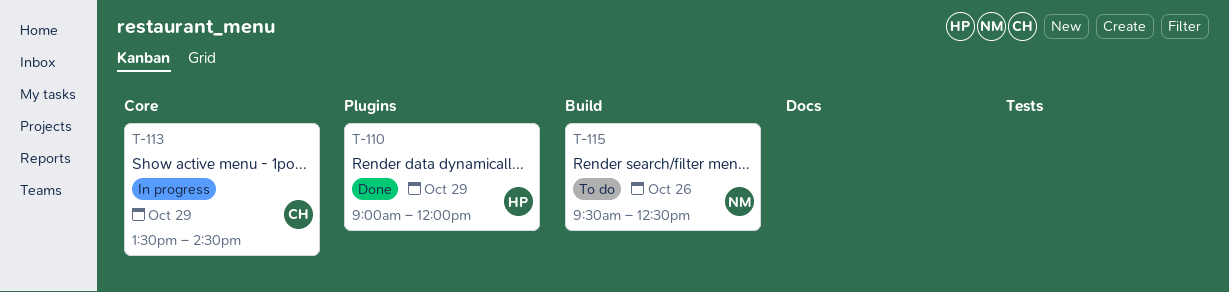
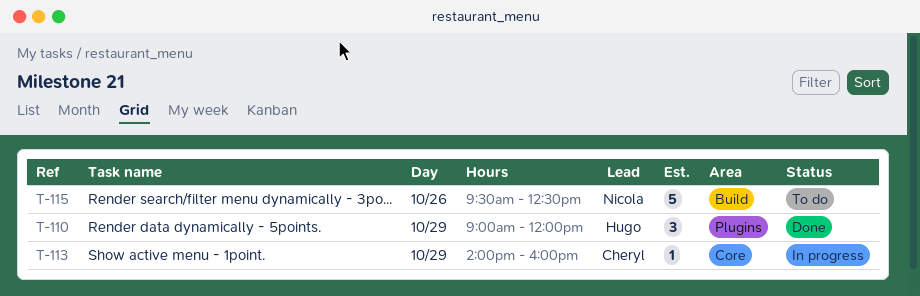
T-113, begins: 13:30 -> 14:00
T-113, ends: 14:30 -> 16:00

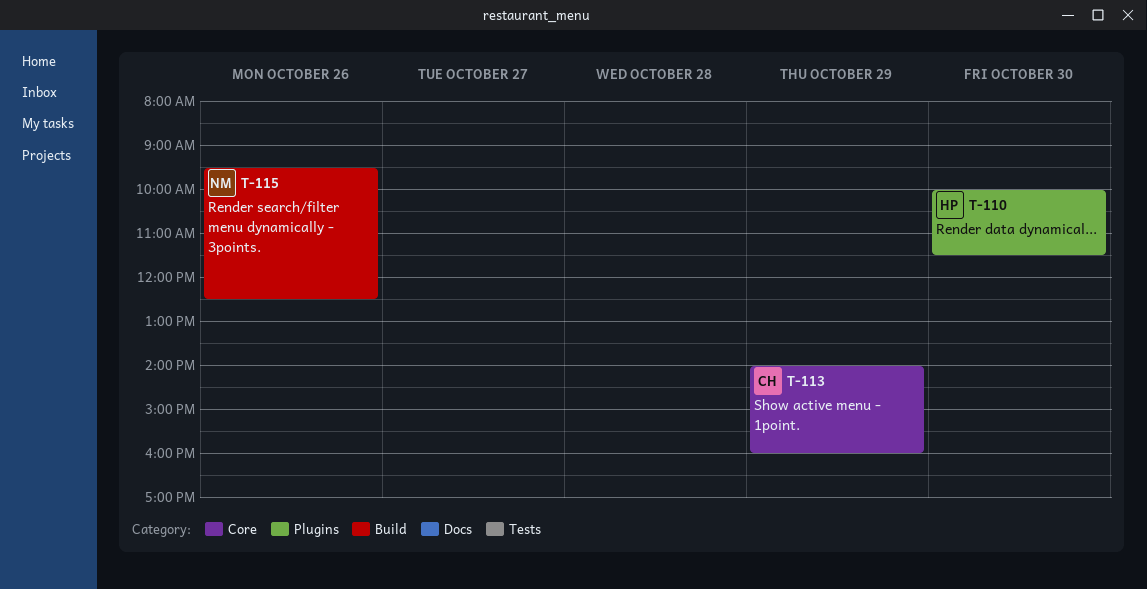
T-110, day: Oct 29 -> Oct 30
T-110, begins: 09:00 -> 10:00
T-110, ends: 12:00 -> 11:30

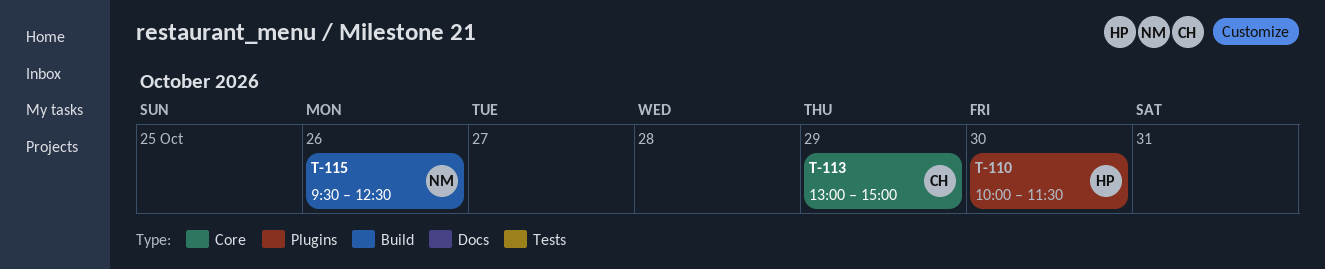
T-113, begins: 14:00 -> 13:00
T-113, ends: 16:00 -> 15:00

